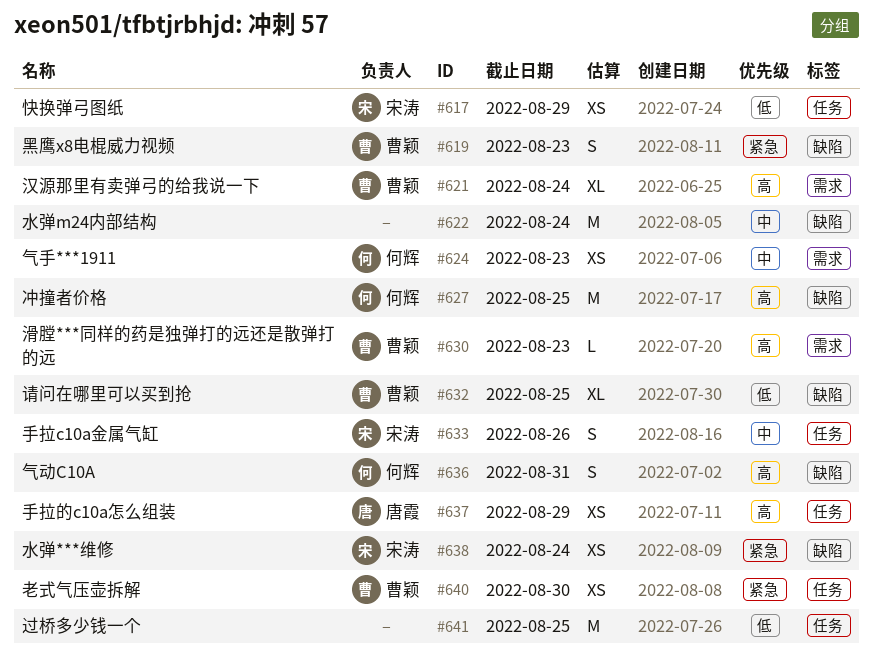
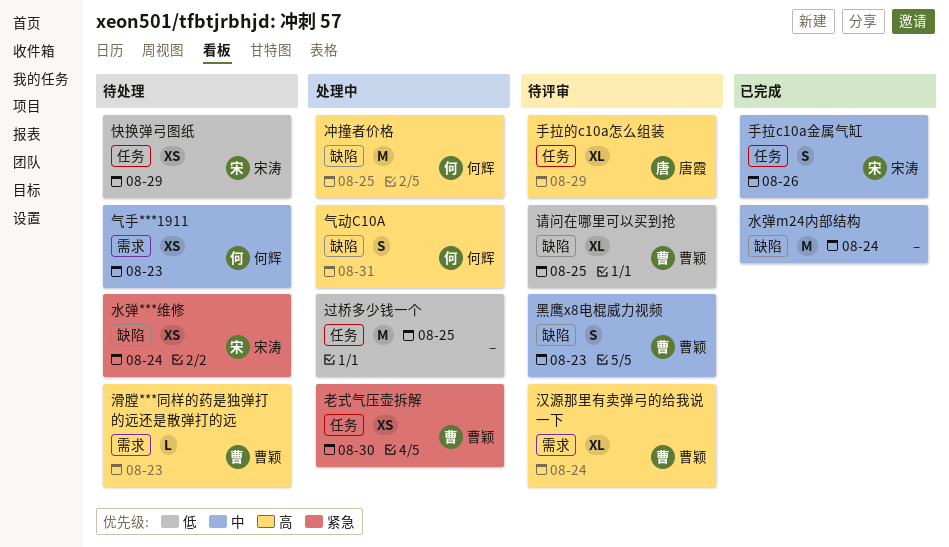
手拉的c10a怎么组装, estimate: XS -> XL
黑鹰x8电棍威力视频, priority: 紧急 -> 中

